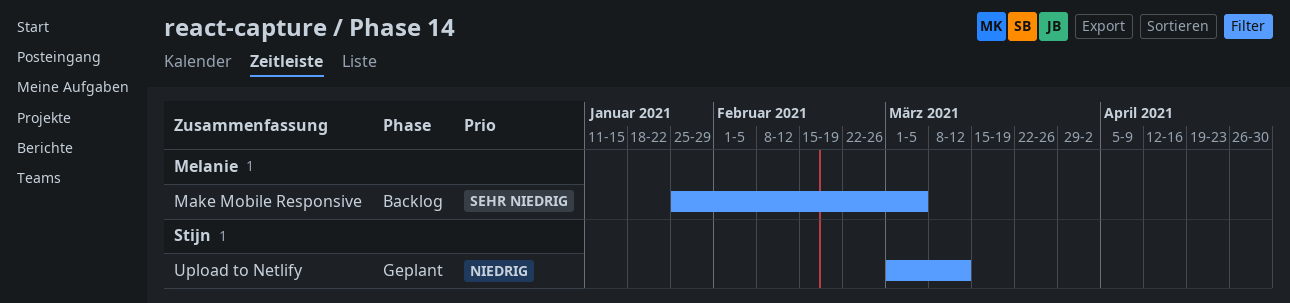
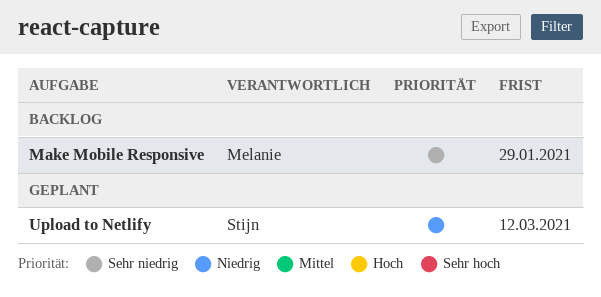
Make Mobile Responsive, due: Mar 5 -> Jan 29

